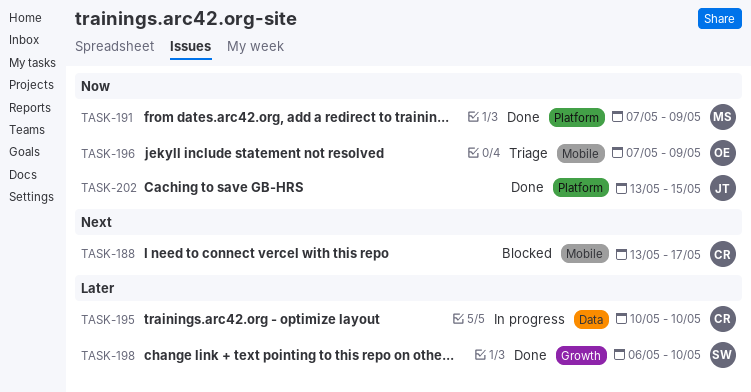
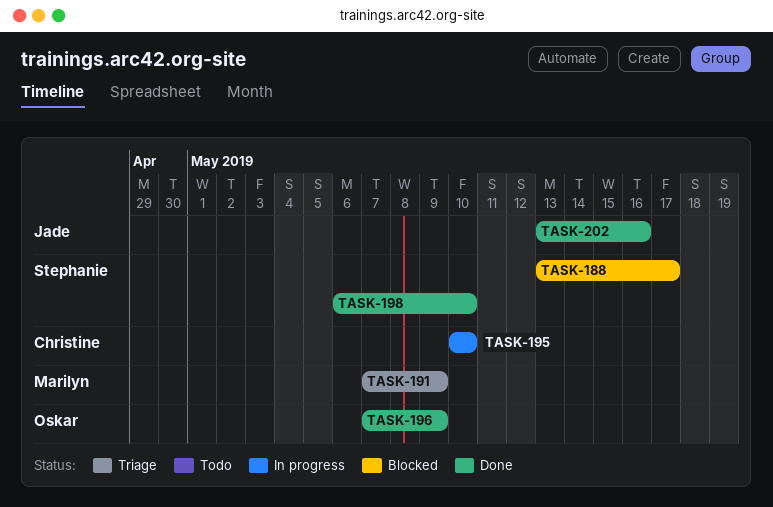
TASK-188, owner: Christine -> Stephanie
TASK-191, status: Done -> Triage
TASK-196, status: Triage -> Done
TASK-202, due: May 15 -> May 16

